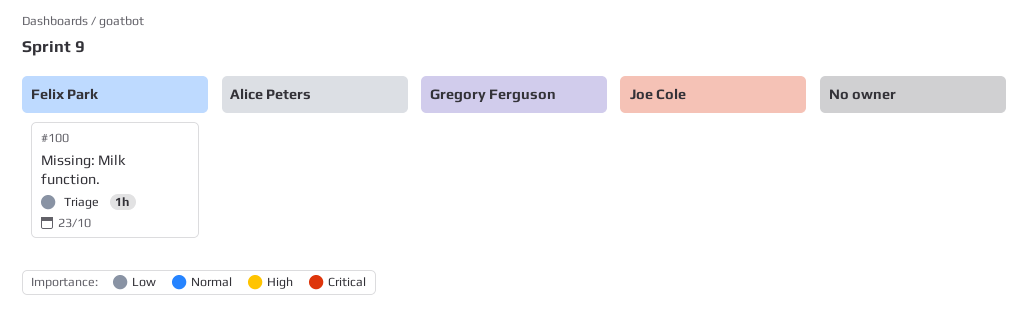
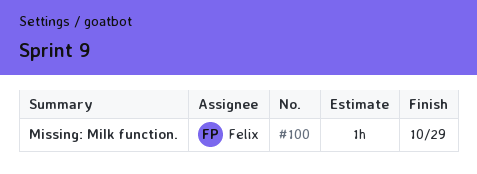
#100, due: Oct 23 -> Oct 29

